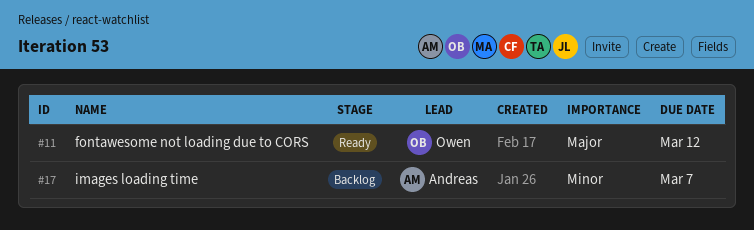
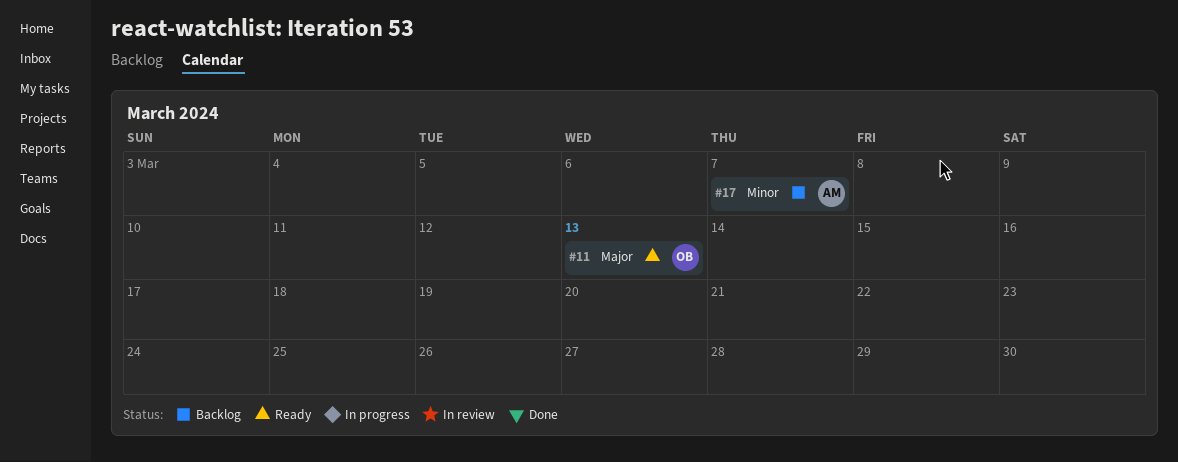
#11, due: Mar 12 -> Mar 13

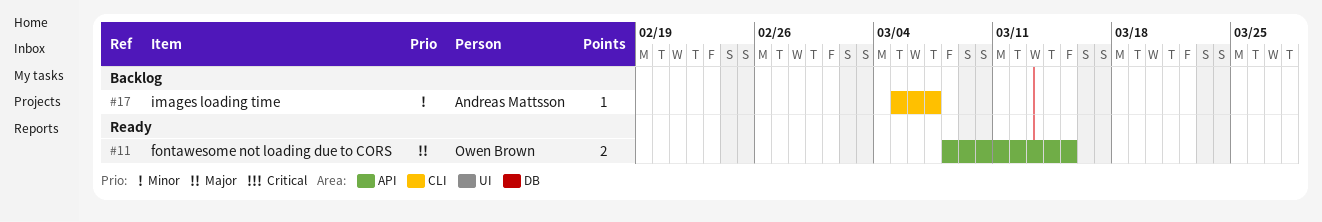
#11, due: Mar 13 -> Mar 15

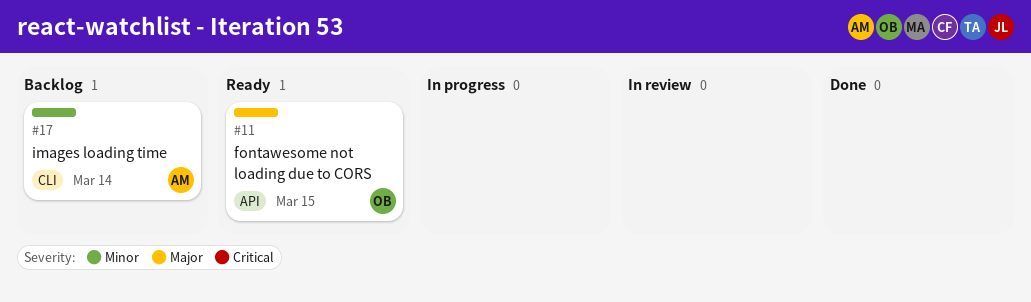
#17, due: Mar 7 -> Mar 14

